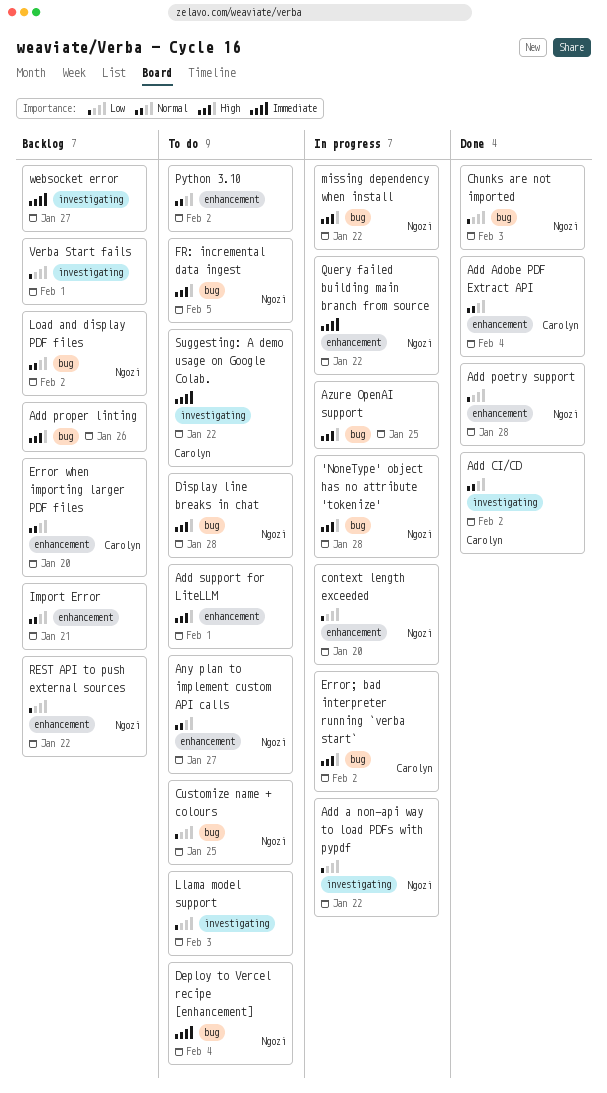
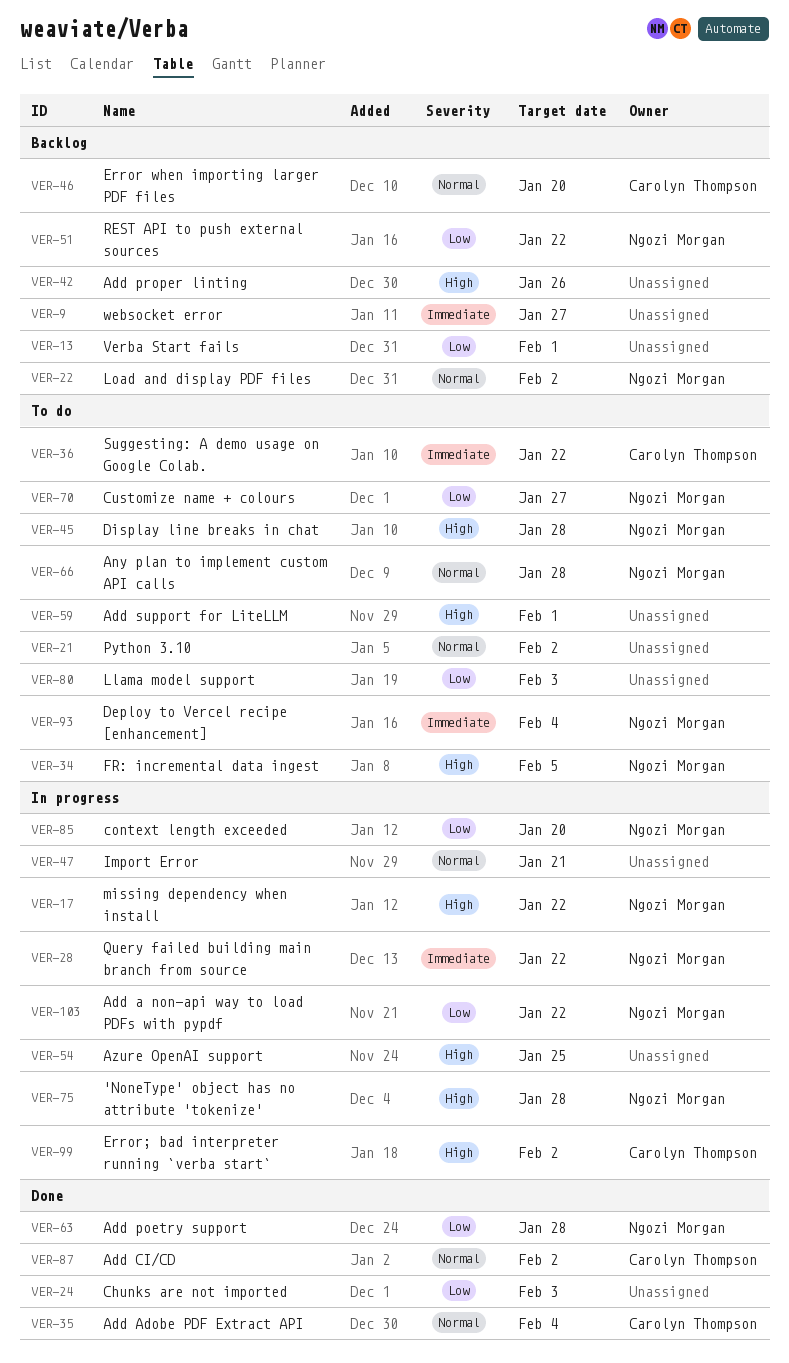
Any plan to implement custom API calls, due: Jan 27 -> Jan 28
Chunks are not imported, owner: Ngozi Morgan -> none
Customize name + colours, due: Jan 25 -> Jan 27
Import Error, status: Backlog -> In progress

